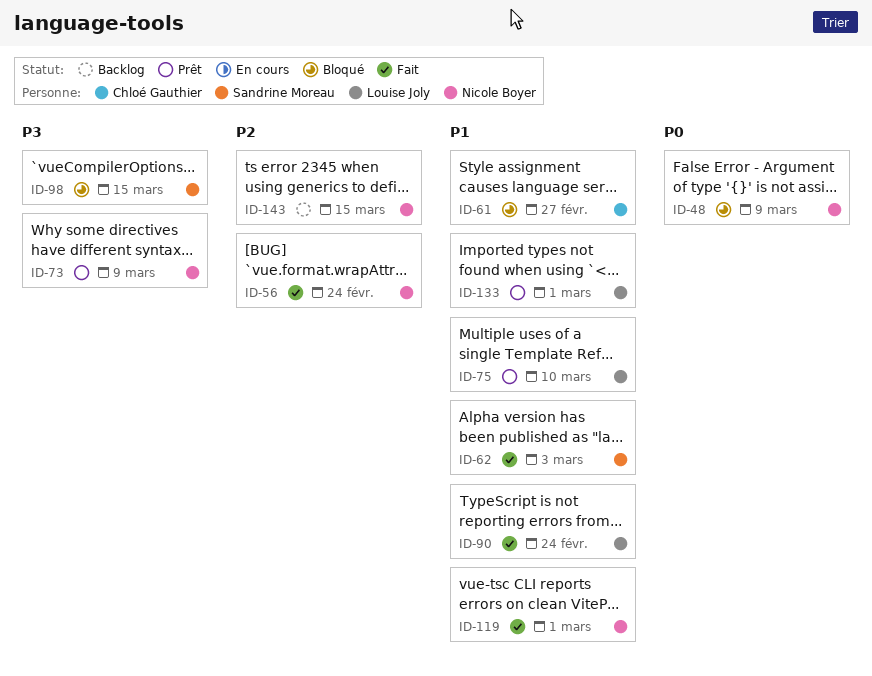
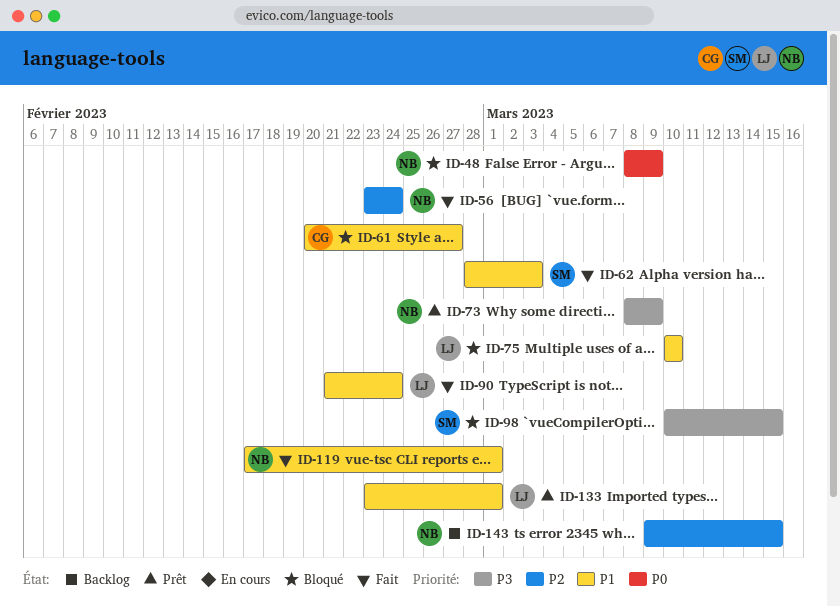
ID-75, status: Prêt -> Bloqué

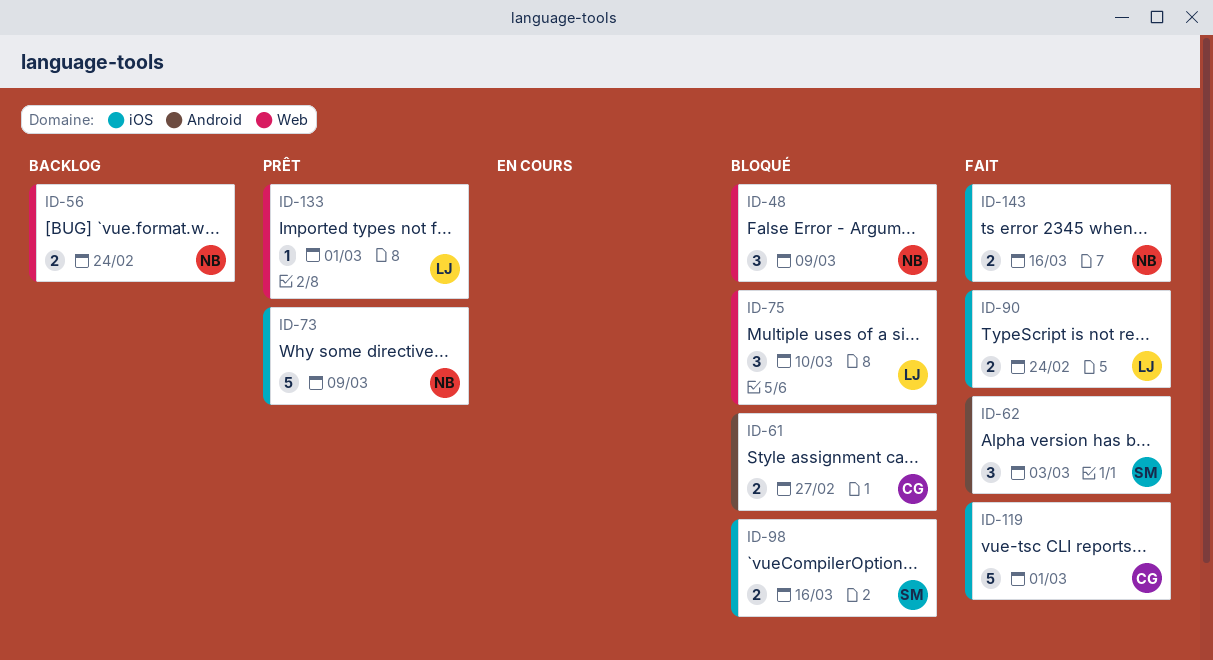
ID-56, status: Fait -> Backlog
ID-98, due: Mar 15 -> Mar 16
ID-119, owner: NB -> CG
ID-143, status: Backlog -> Fait
ID-143, due: Mar 15 -> Mar 16

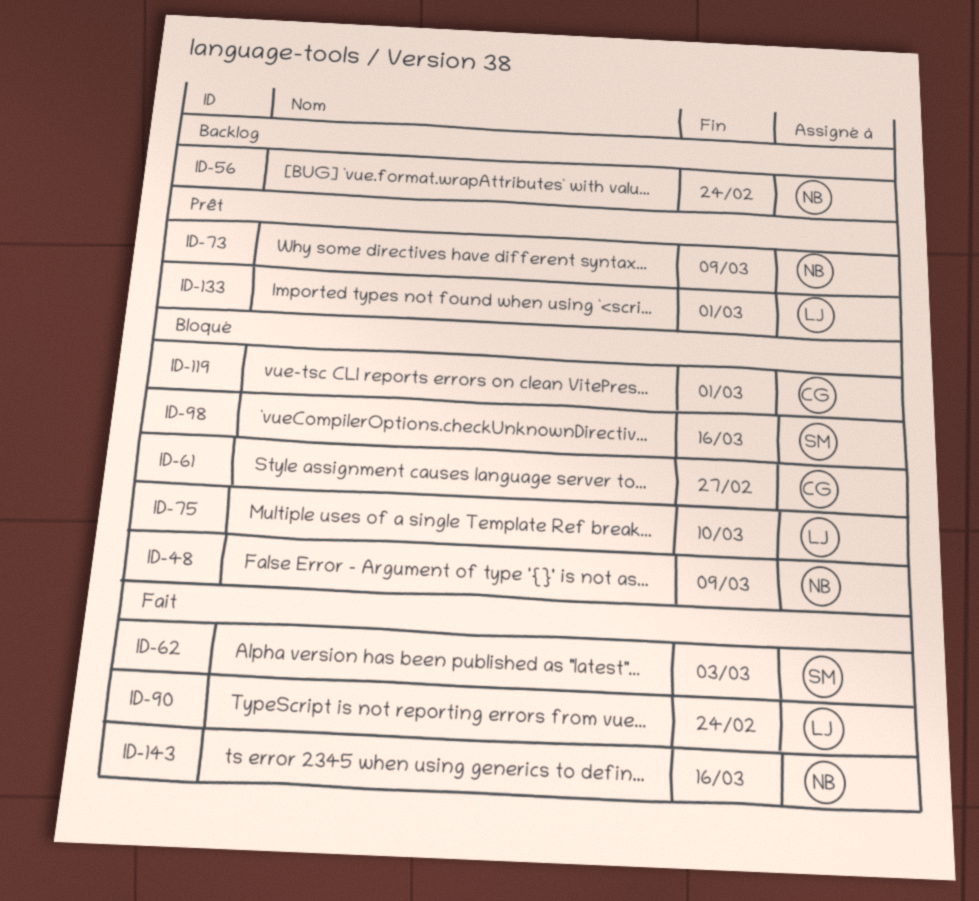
ID-119, status: Fait -> Bloqué

